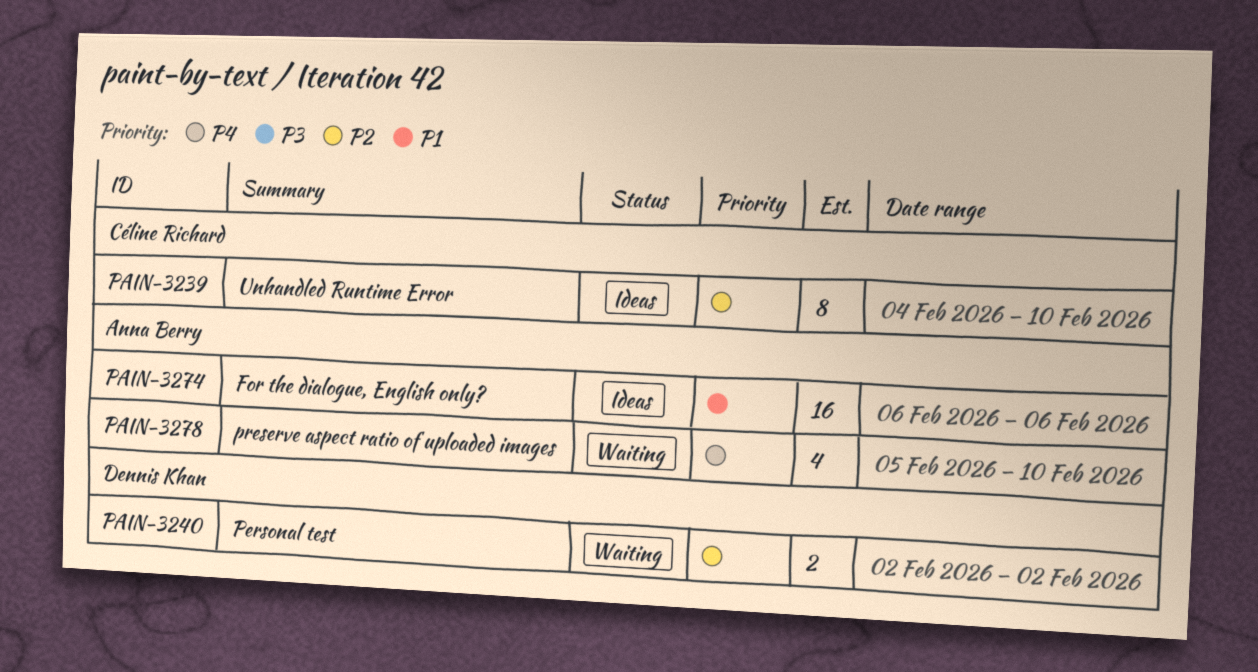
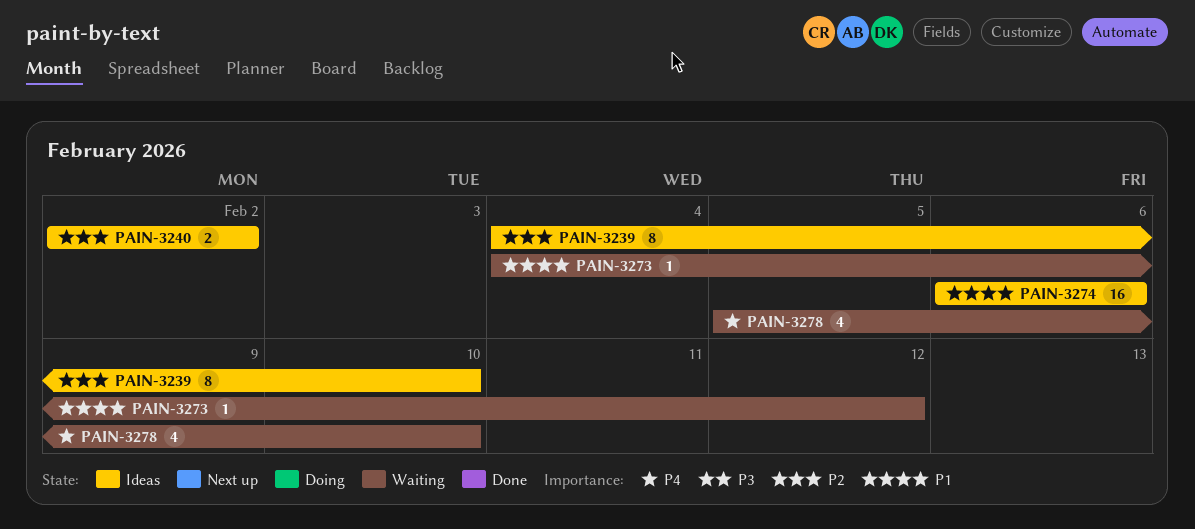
PAIN-3240, status: Waiting -> Ideas
PAIN-3273: none -> present

